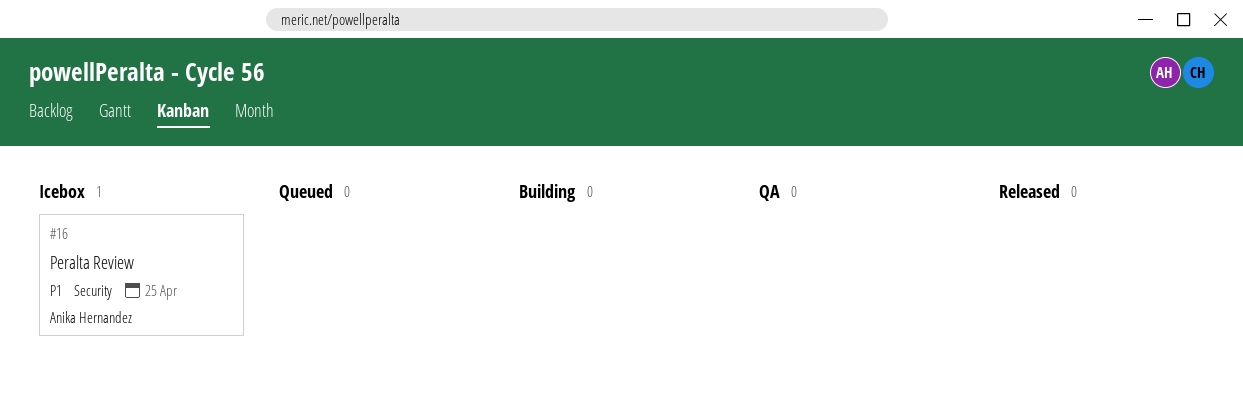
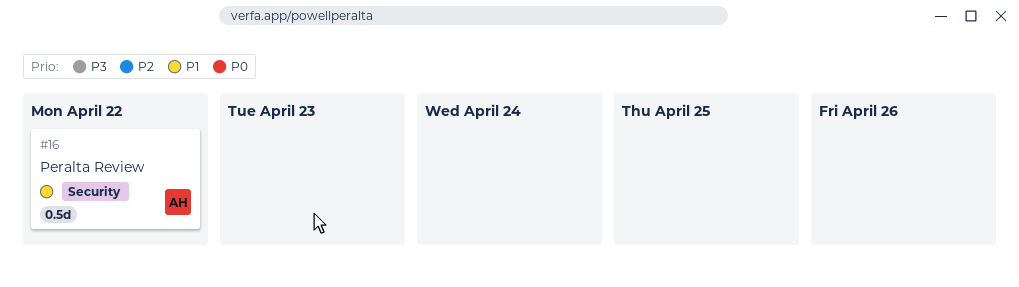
#16, due: Apr 25 -> Apr 22

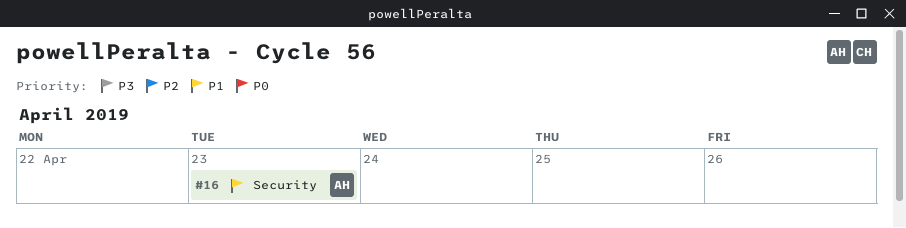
#16, due: Apr 22 -> Apr 23

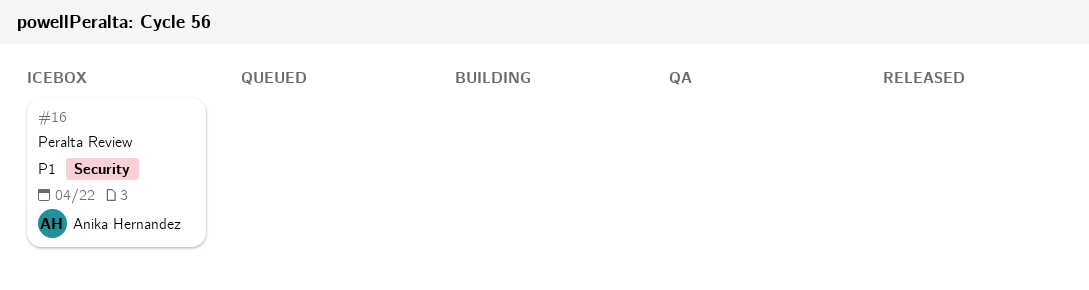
#16, due: Apr 23 -> Apr 22

